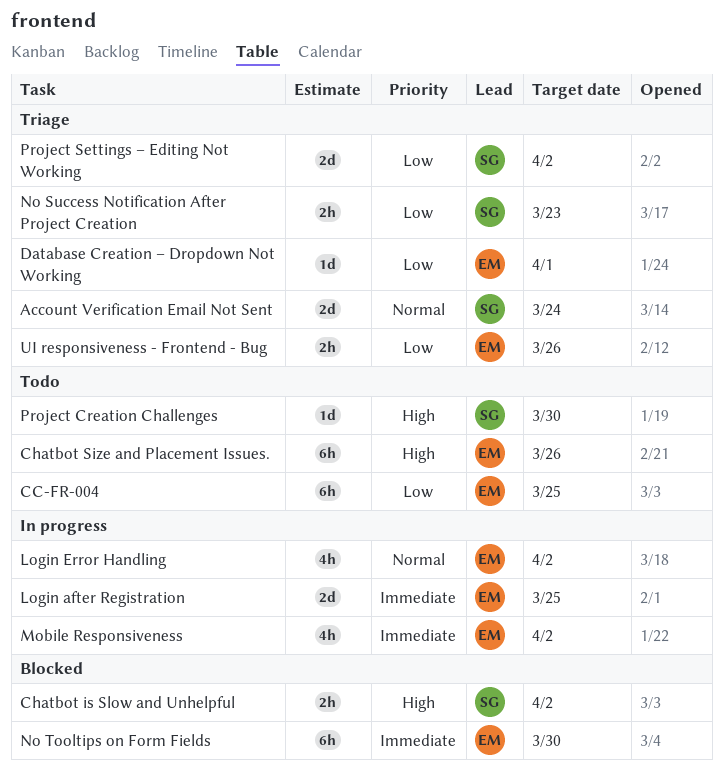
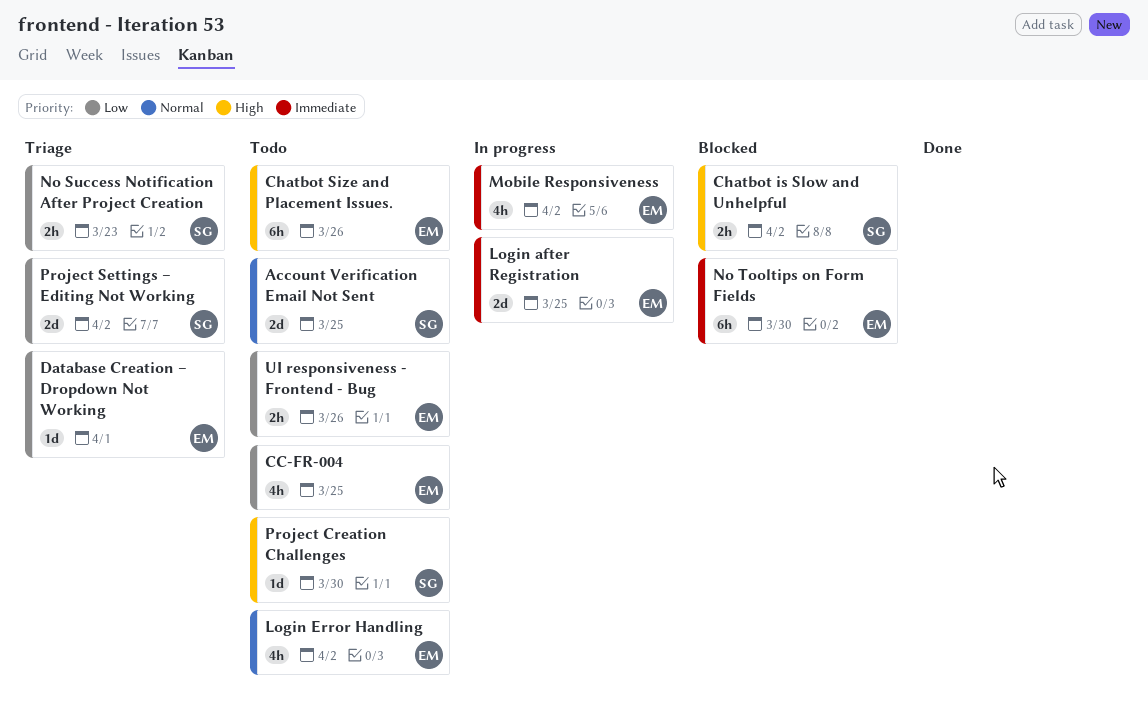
Account Verification Email Not Sent, status: Triage -> Todo
Account Verification Email Not Sent, due: Mar 24 -> Mar 25
CC-FR-004, estimate: 6h -> 4h
Login Error Handling, status: In progress -> Todo
UI responsiveness - Frontend - Bug, status: Triage -> Todo

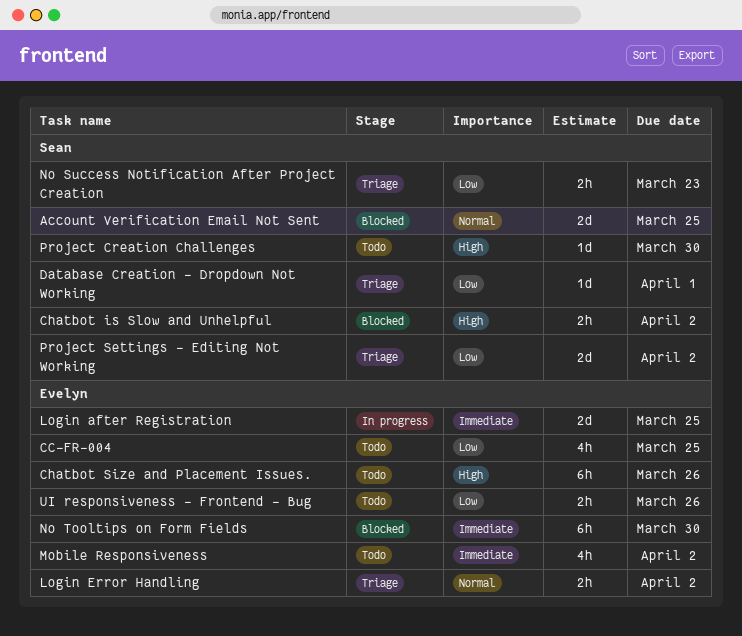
Account Verification Email Not Sent, status: Todo -> Blocked
Database Creation – Dropdown Not Working, owner: Evelyn -> Sean
Login Error Handling, status: Todo -> Triage
Login Error Handling, estimate: 4h -> 2h
Mobile Responsiveness, status: In progress -> Todo

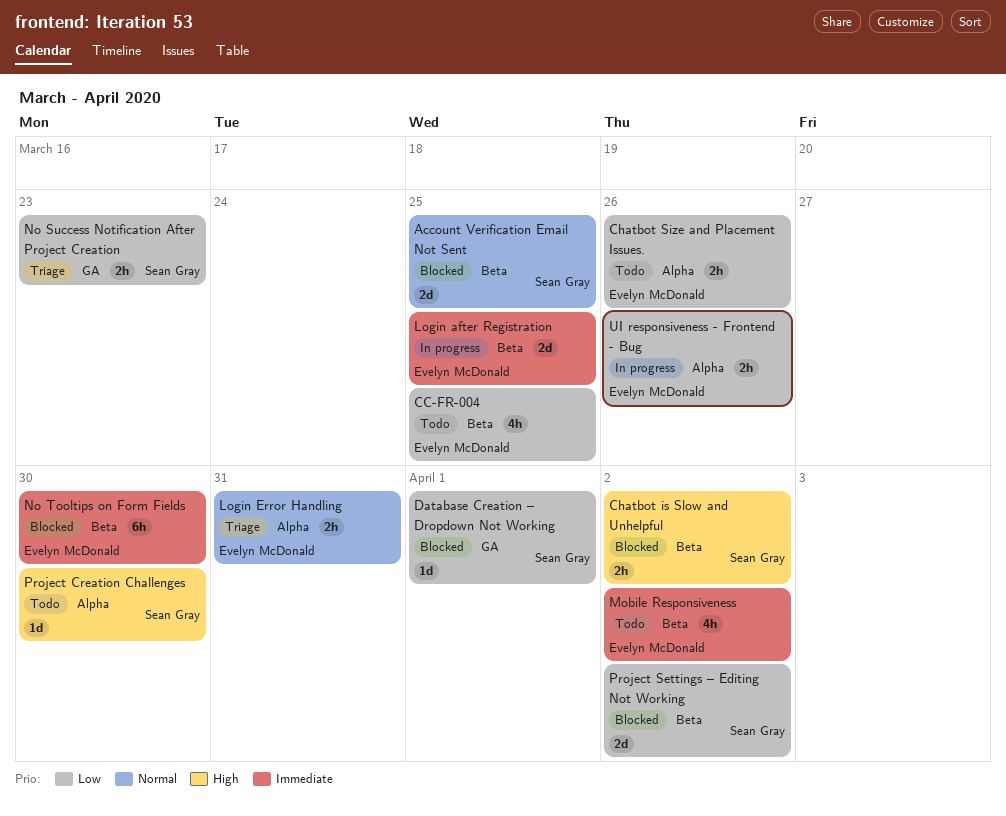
Chatbot Size and Placement Issues., priority: High -> Low
Chatbot Size and Placement Issues., estimate: 6h -> 2h
Database Creation – Dropdown Not Working, status: Triage -> Blocked
Login Error Handling, due: Apr 2 -> Mar 31
Project Settings – Editing Not Working, status: Triage -> Blocked
UI responsiveness - Frontend - Bug, status: Todo -> In progress

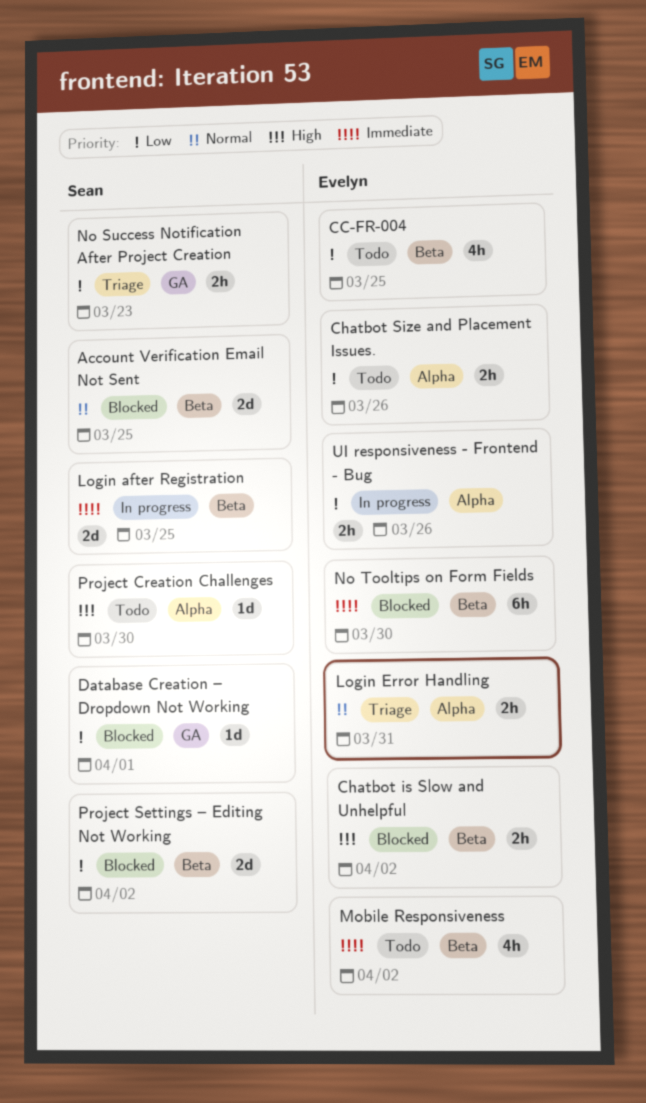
Chatbot is Slow and Unhelpful, owner: Sean Gray -> Evelyn McDonald
Login after Registration, owner: Evelyn McDonald -> Sean Gray

